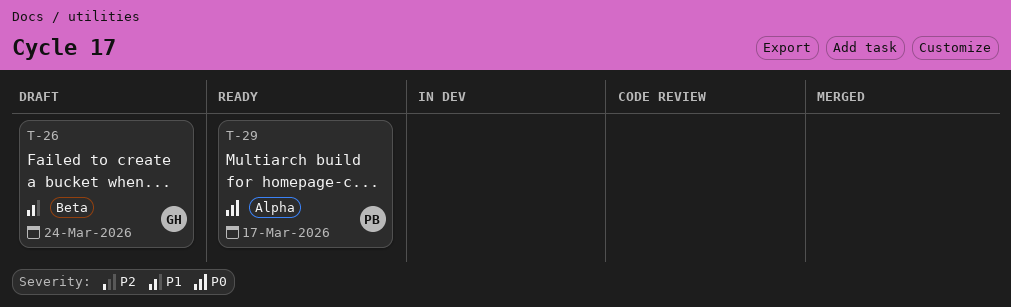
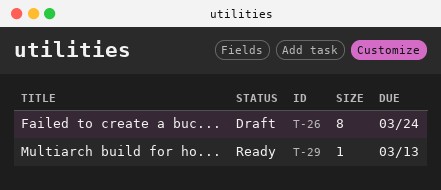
T-29, due: Mar 17 -> Mar 13

